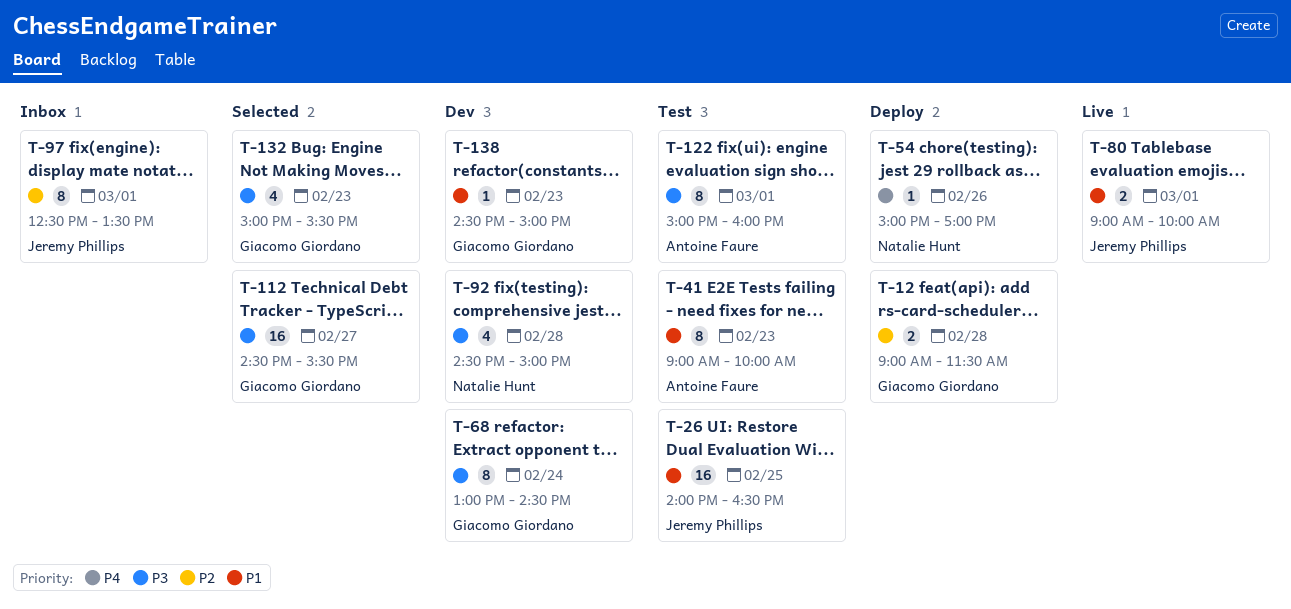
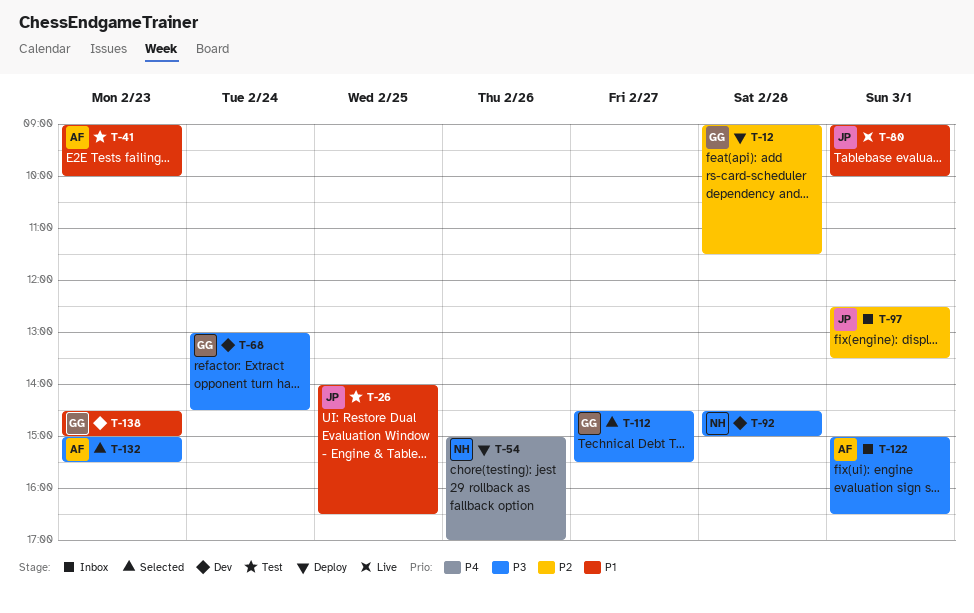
T-122, status: Test -> Inbox
T-122, ends: 16:00 -> 16:30
T-132, owner: Giacomo Giordano -> Antoine Faure

